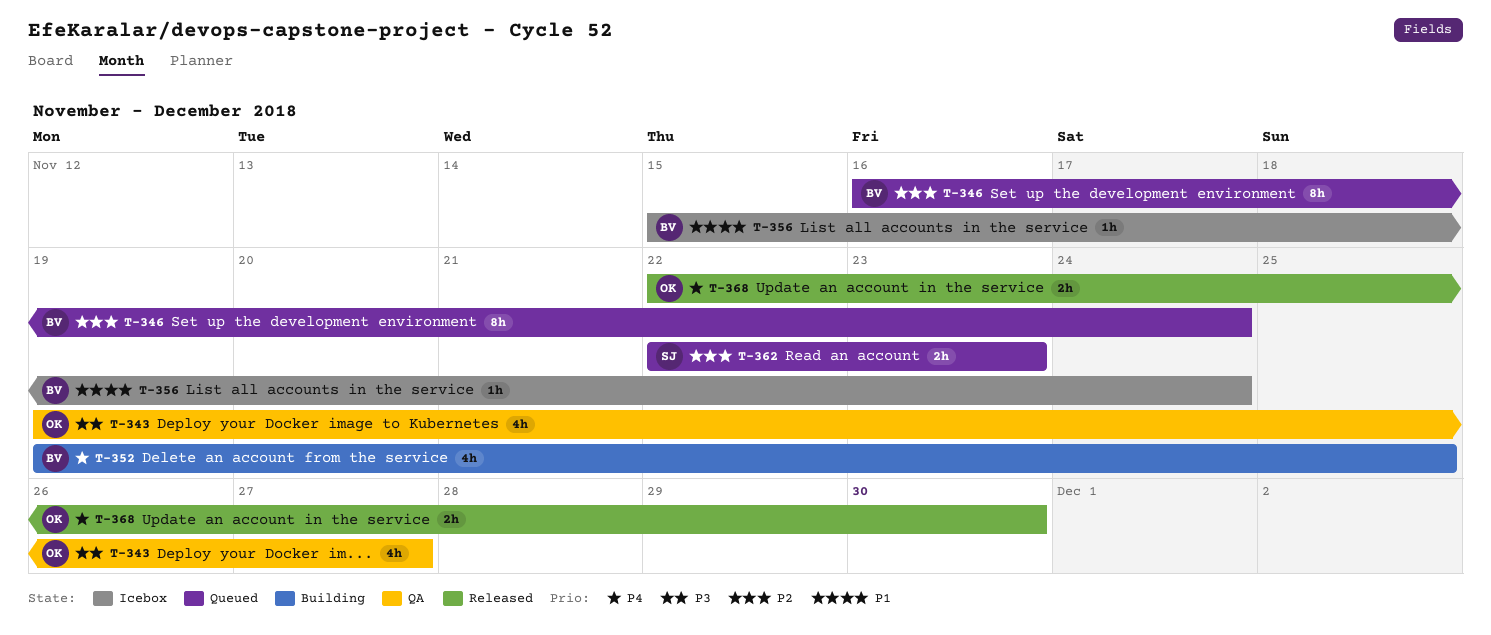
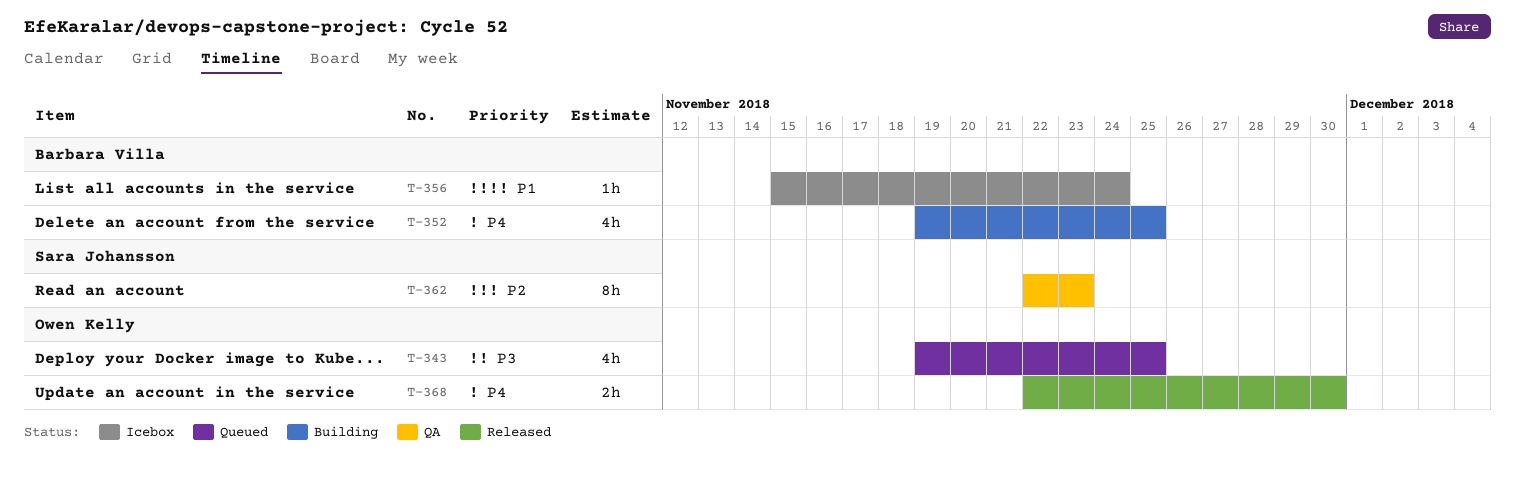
T-343, status: QA -> Queued
T-343, due: Nov 27 -> Nov 25
T-346: present -> none
T-362, status: Queued -> QA
T-362, estimate: 2h -> 8h

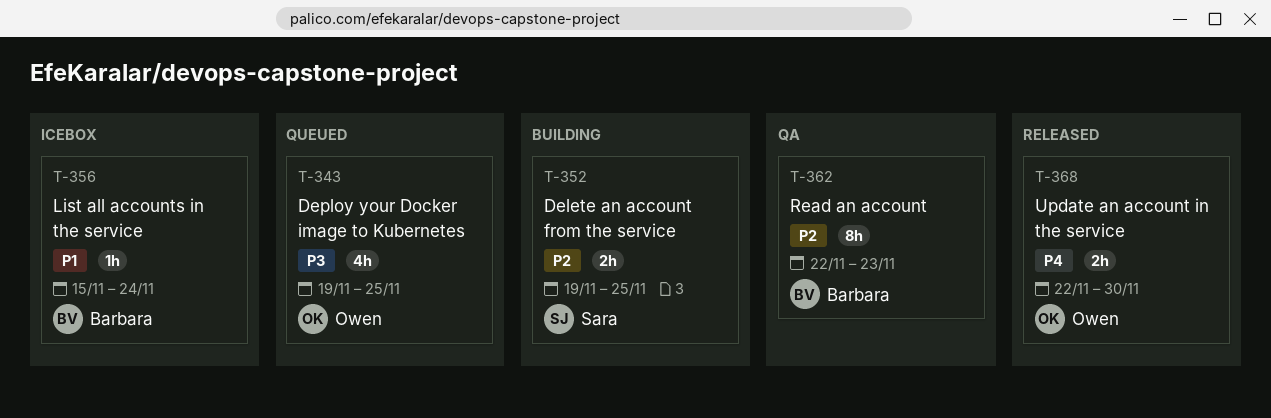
T-352, owner: Barbara Villa -> Sara Johansson
T-352, priority: P4 -> P2
T-352, estimate: 4h -> 2h
T-362, owner: Sara Johansson -> Barbara Villa

